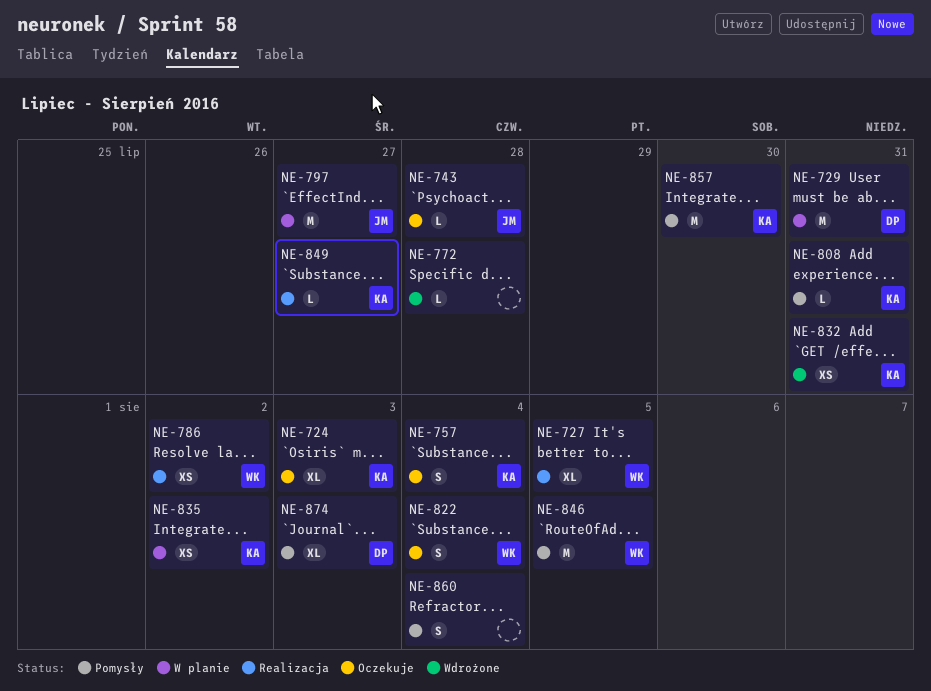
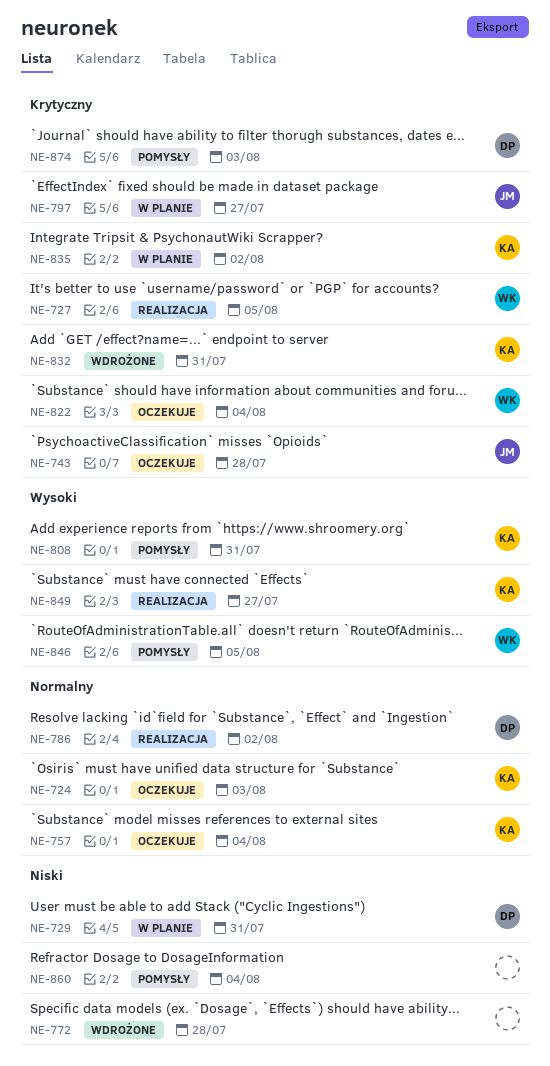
NE-786, owner: WK -> DP
NE-857: present -> none

